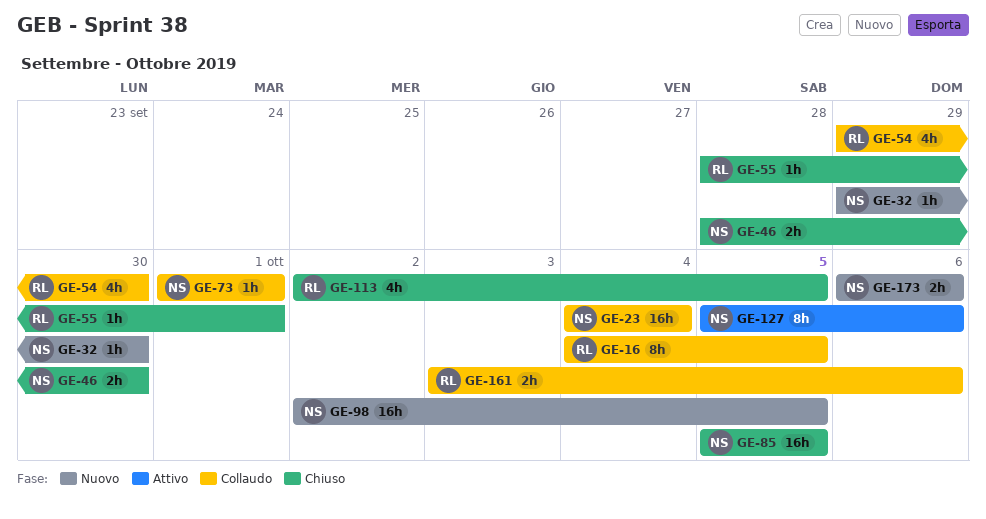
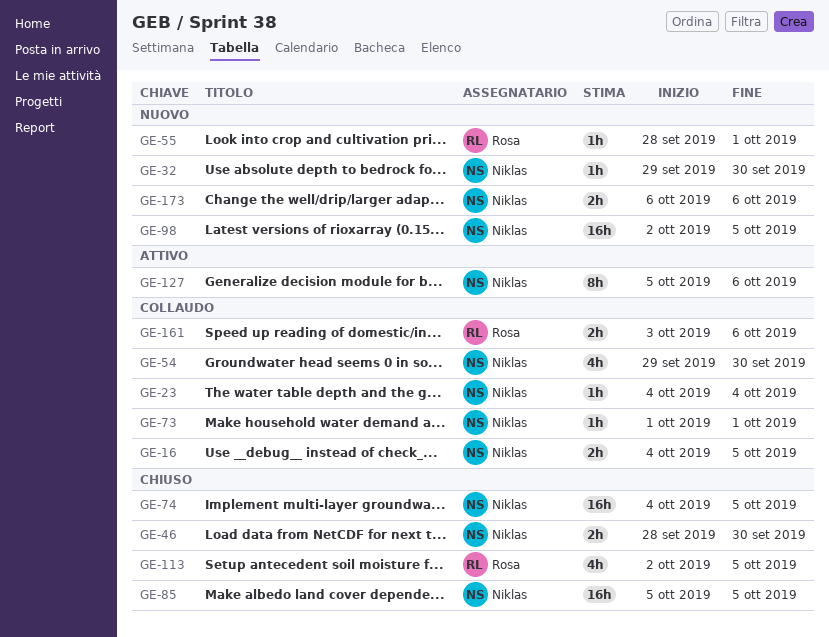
GE-16, owner: Rosa -> Niklas
GE-16, estimate: 8h -> 2h
GE-23, estimate: 16h -> 1h
GE-54, owner: Rosa -> Niklas
GE-55, status: Chiuso -> Nuovo
GE-74: none -> present

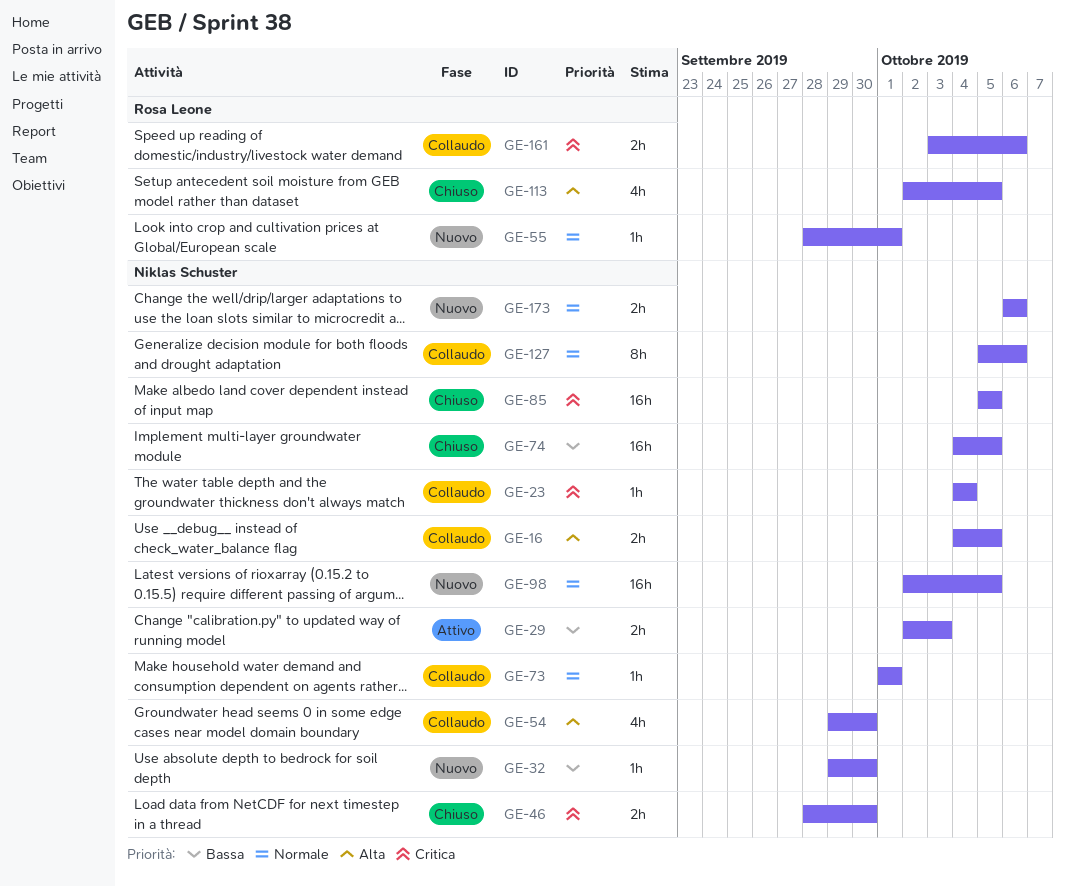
GE-29: none -> present
GE-127, status: Attivo -> Collaudo

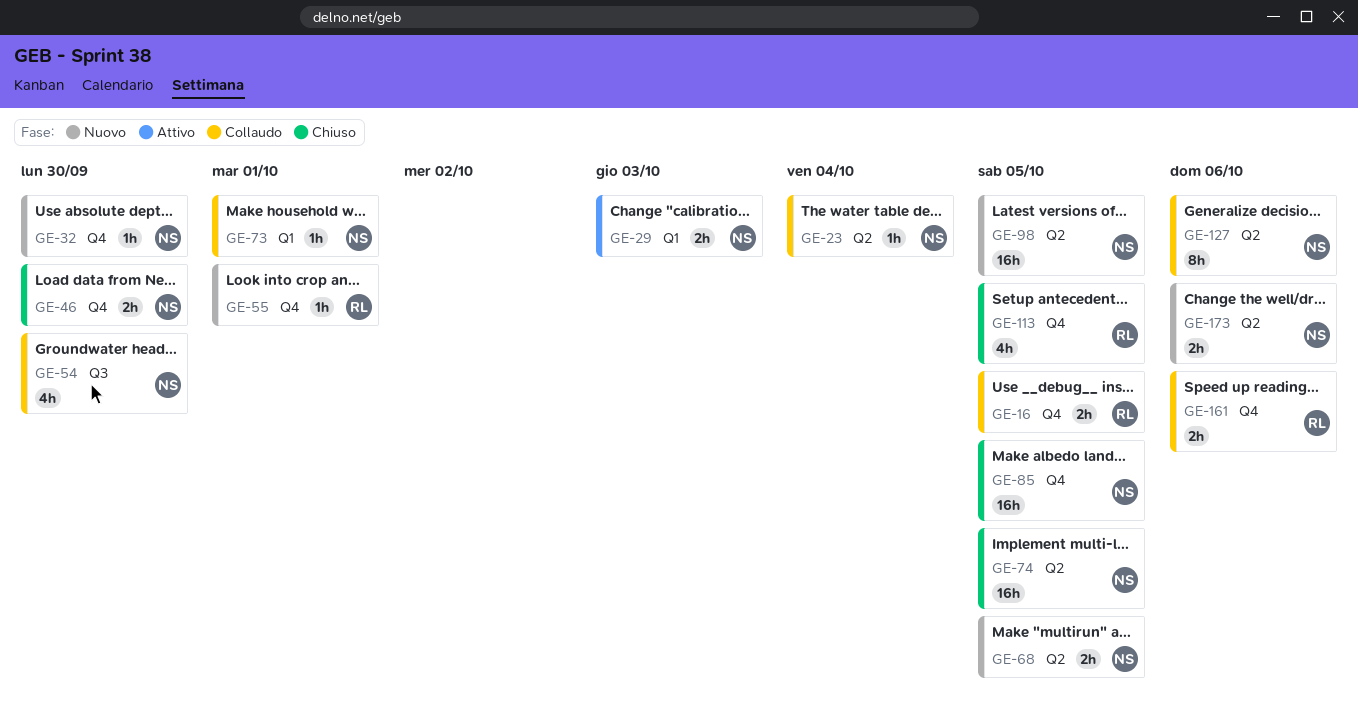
GE-16, owner: Niklas Schuster -> Rosa Leone
GE-68: none -> present

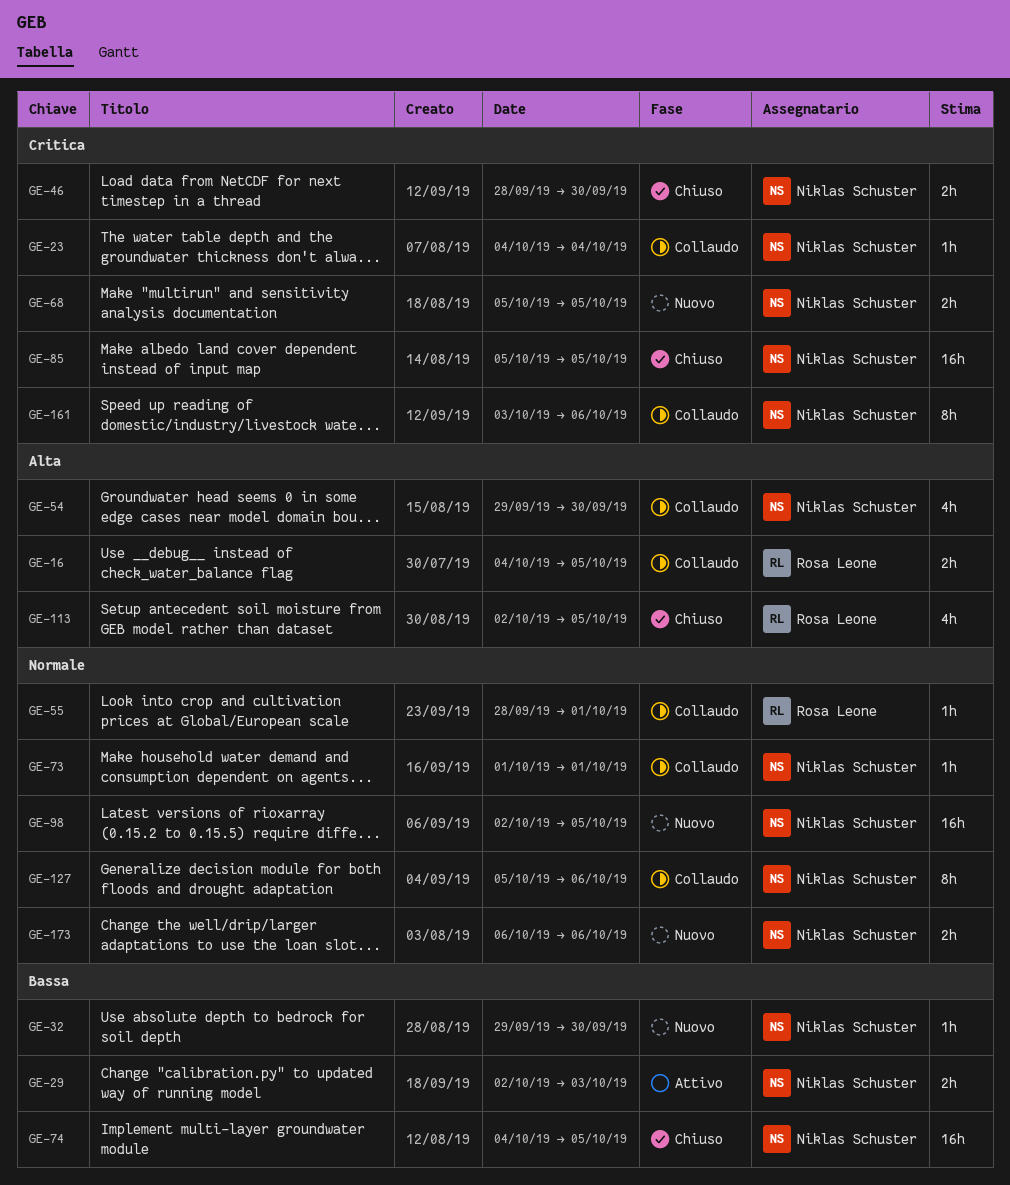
GE-55, status: Nuovo -> Collaudo
GE-161, owner: Rosa Leone -> Niklas Schuster
GE-161, estimate: 2h -> 8h

